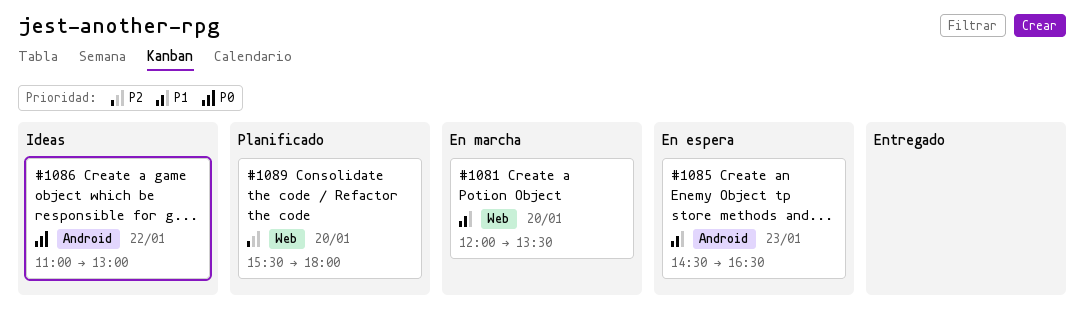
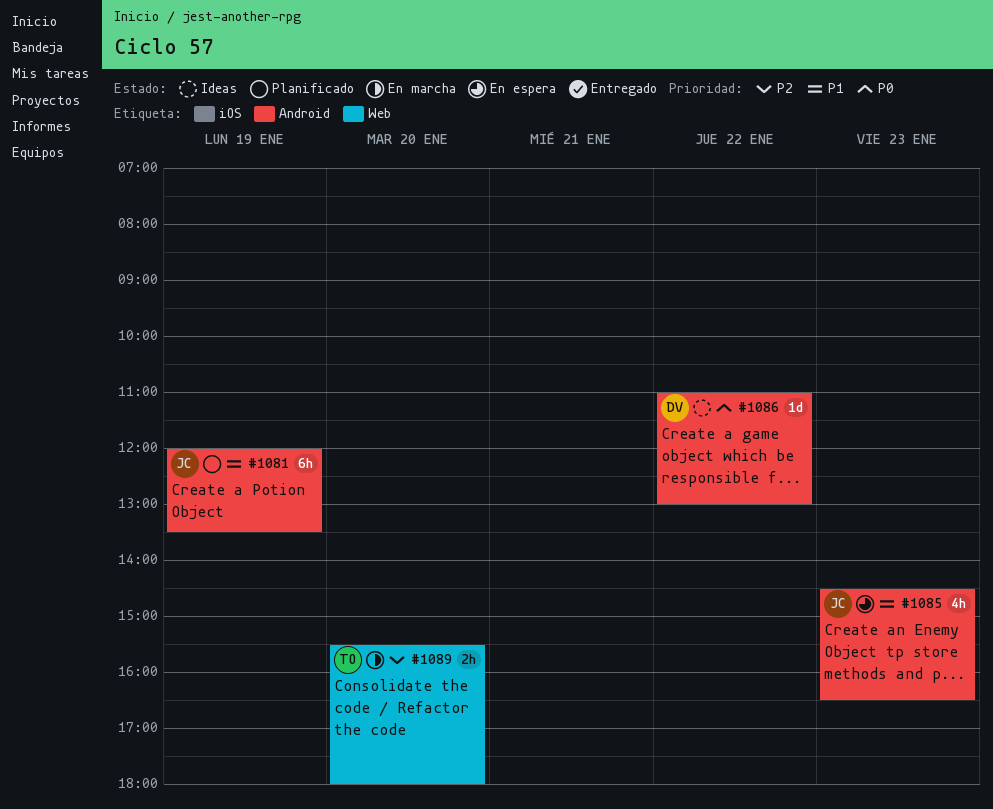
#1081, status: En marcha -> Planificado
#1081, label: Web -> Android
#1081, day: Jan 20 -> Jan 19
#1089, status: Planificado -> En marcha

